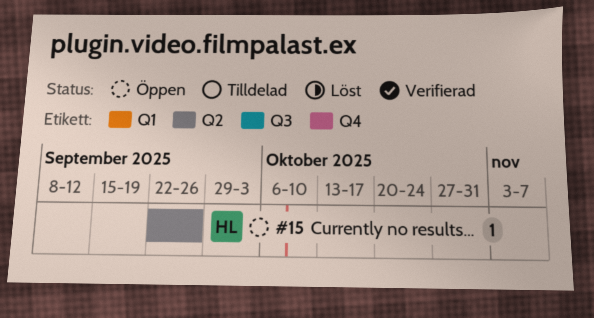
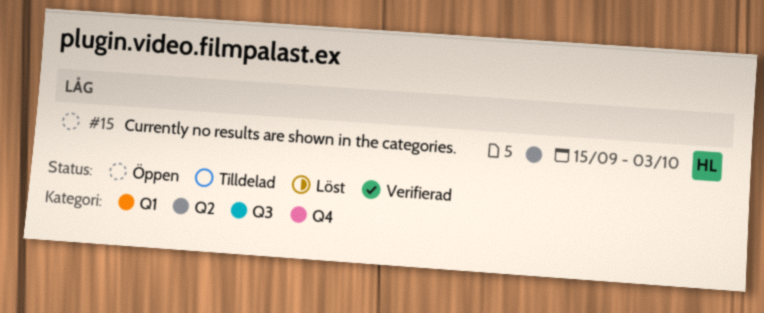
#15, start: Sep 22 -> Sep 15
#15, due: Sep 26 -> Oct 3

